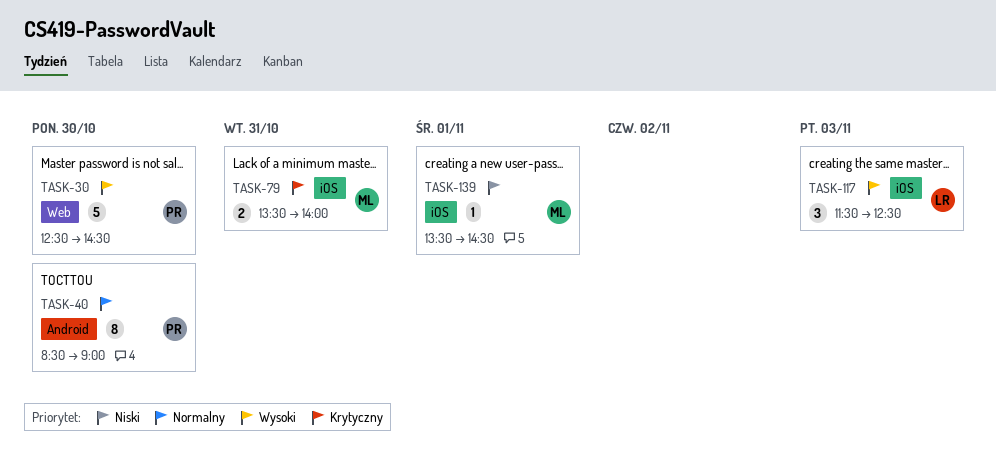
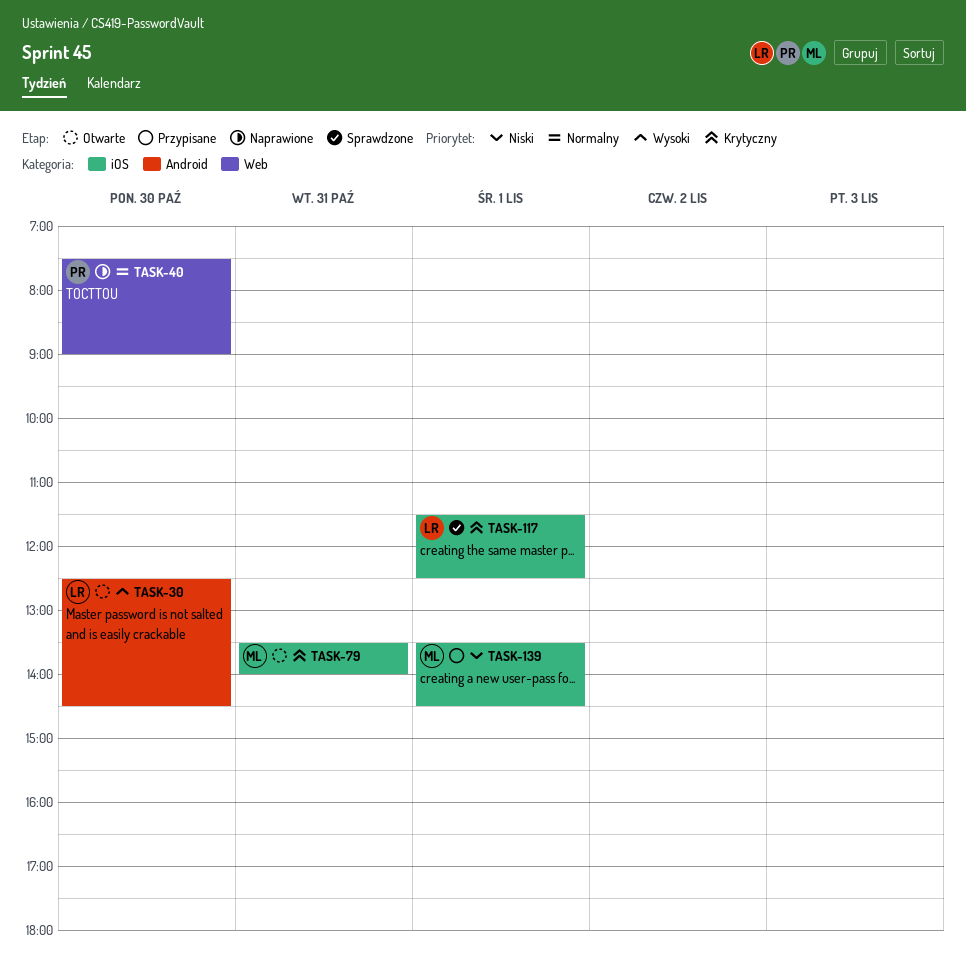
TASK-30, owner: PR -> LR
TASK-30, label: Web -> Android
TASK-40, label: Android -> Web
TASK-40, begins: 08:30 -> 07:30
TASK-117, priority: Wysoki -> Krytyczny
TASK-117, day: Nov 3 -> Nov 1

